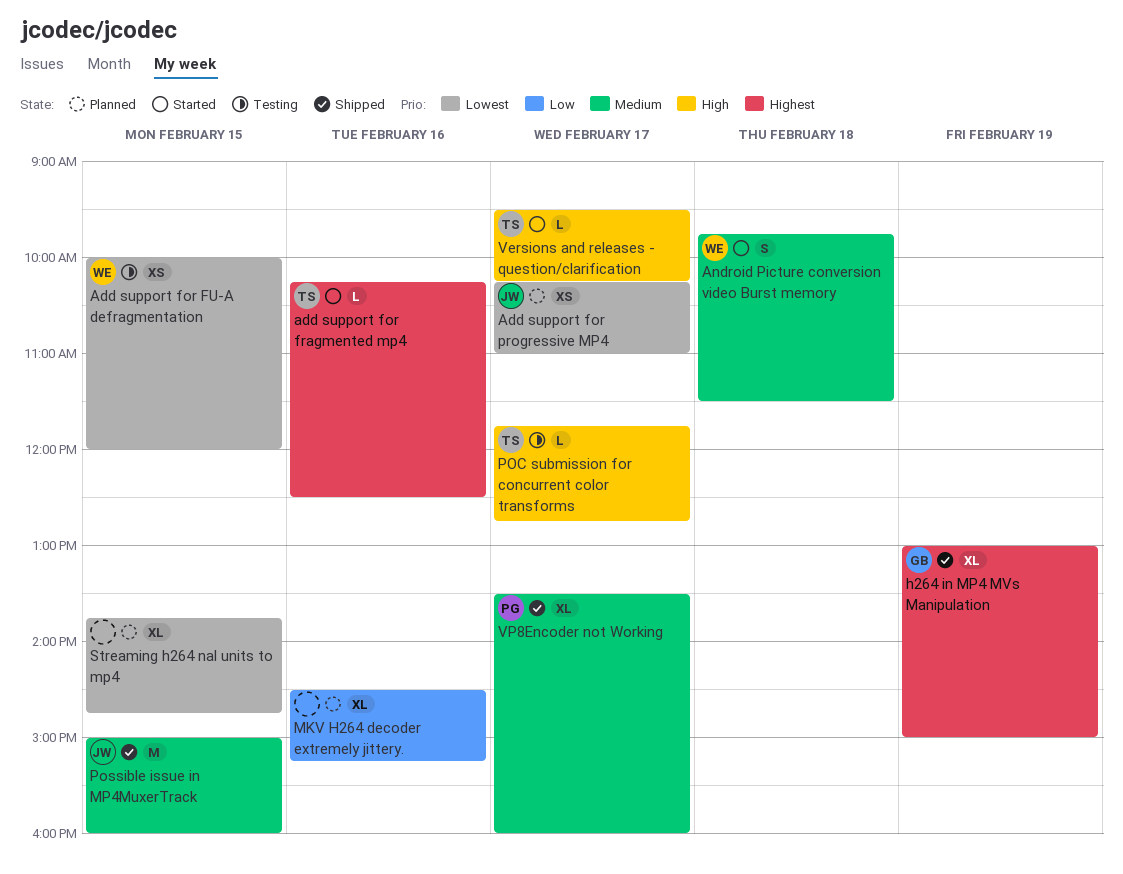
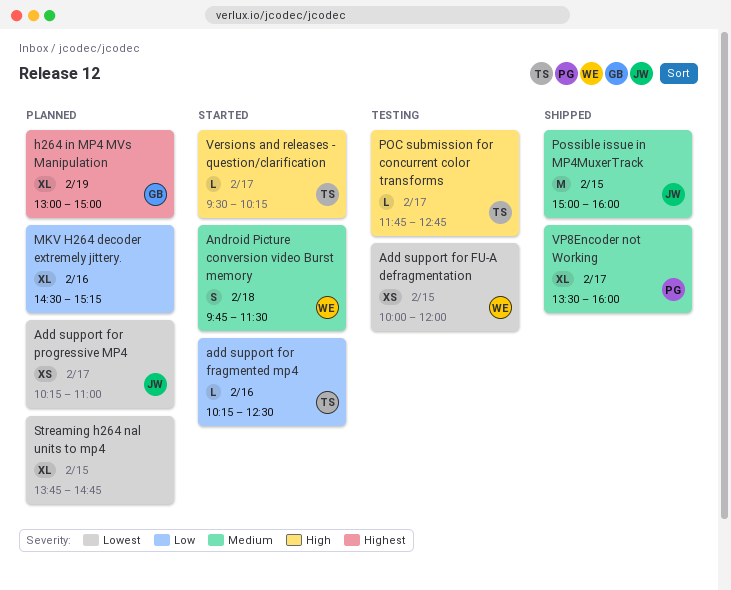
add support for fragmented mp4, priority: Highest -> Low
h264 in MP4 MVs Manipulation, status: Shipped -> Planned

